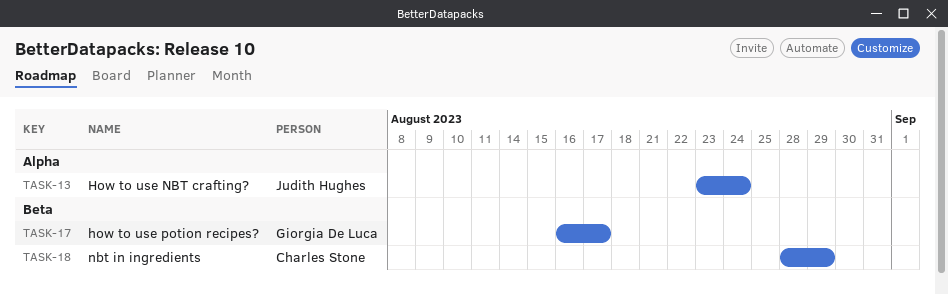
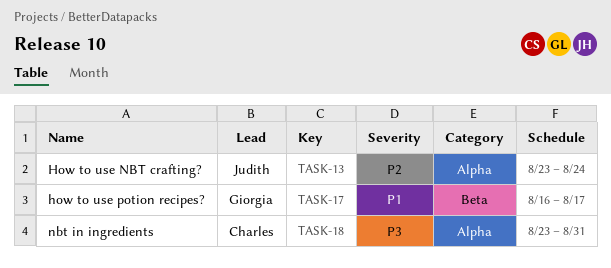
TASK-18, label: Beta -> Alpha
TASK-18, start: Aug 28 -> Aug 23
TASK-18, due: Aug 29 -> Aug 31

